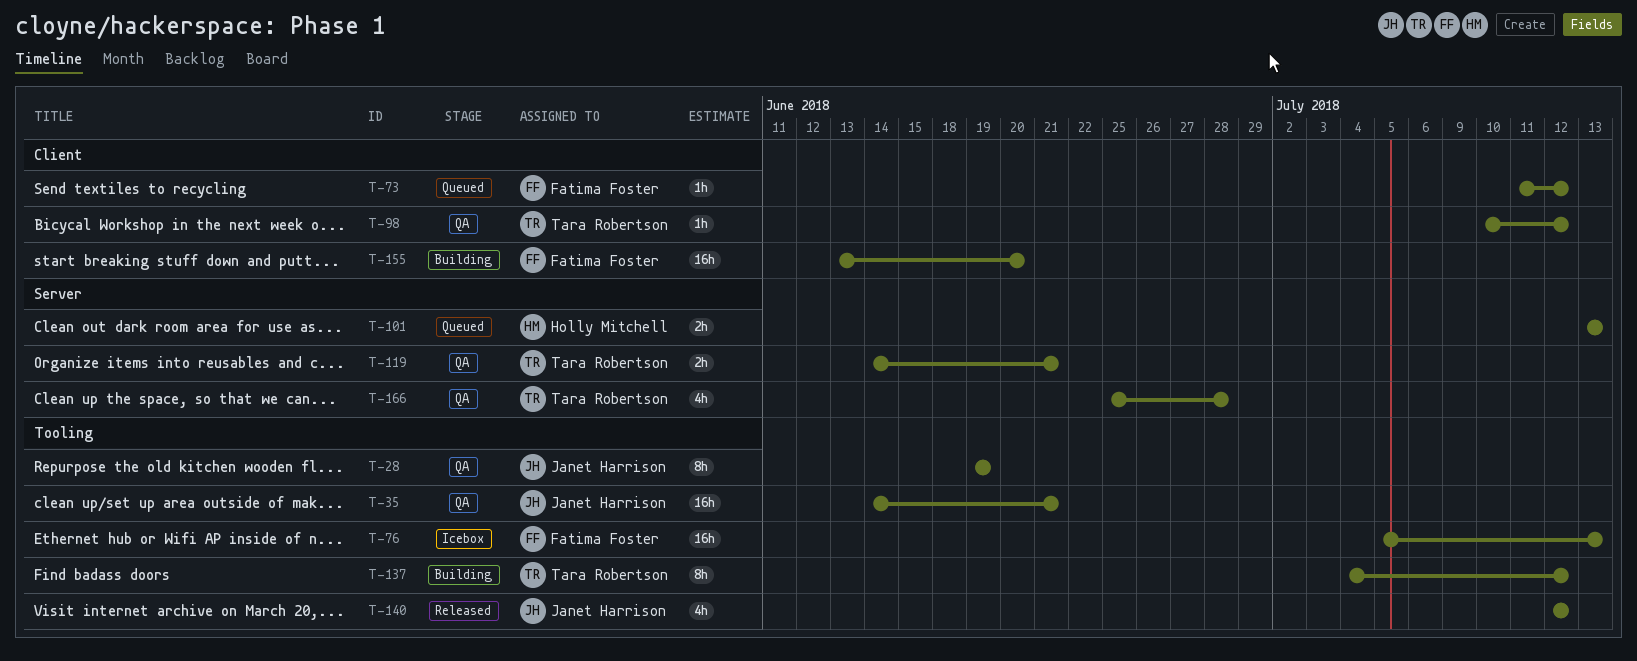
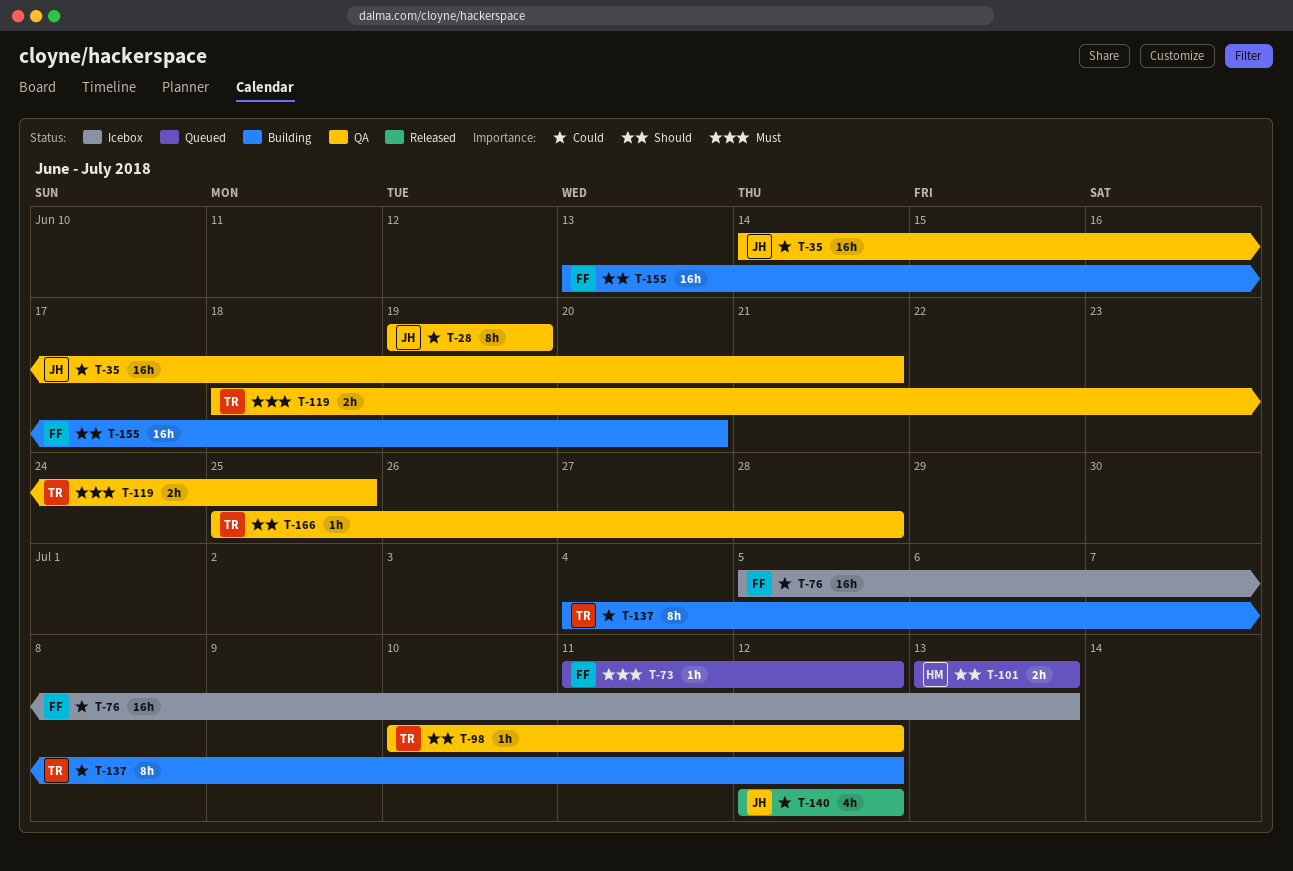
T-119, start: Jun 14 -> Jun 18
T-119, due: Jun 21 -> Jun 25
T-166, estimate: 4h -> 1h

